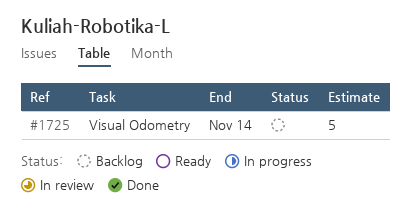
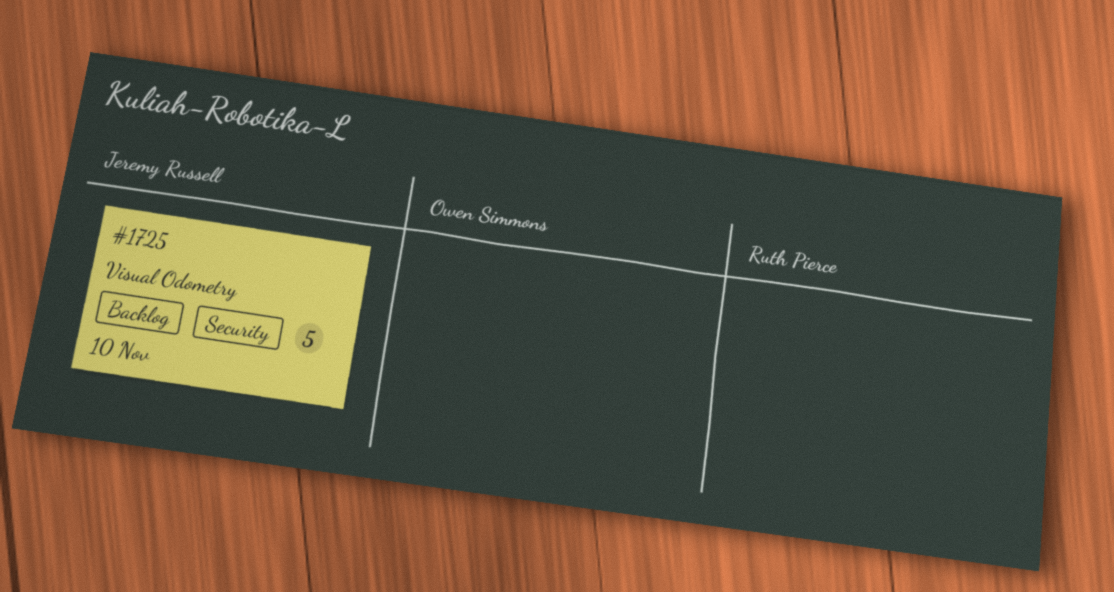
#1725, due: Nov 14 -> Nov 10

